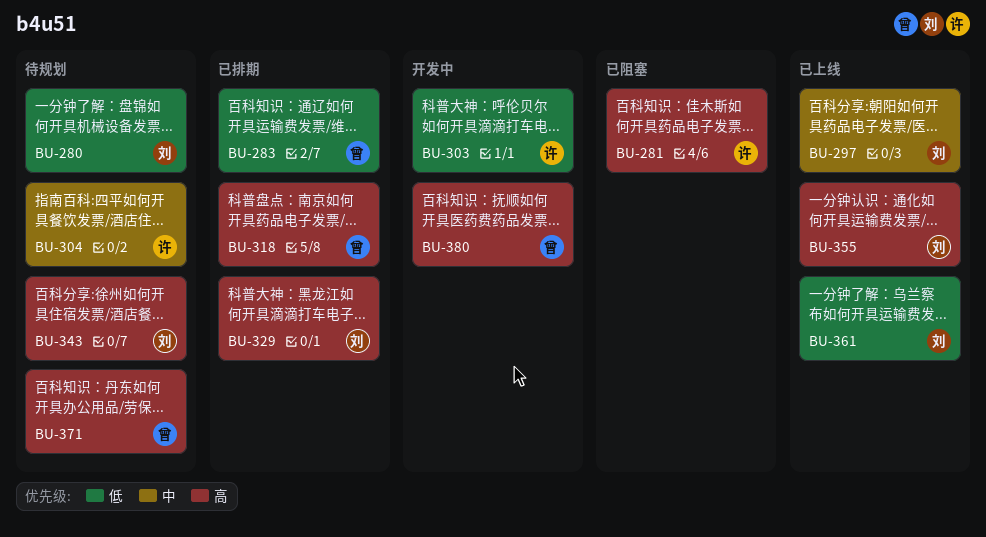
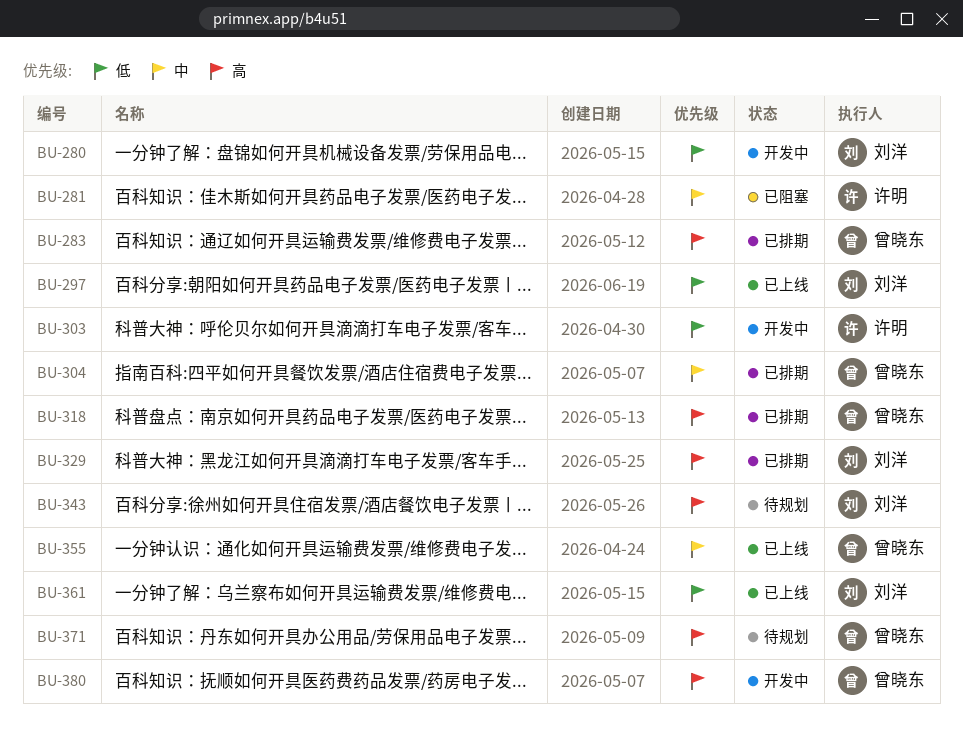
BU-280, status: 待规划 -> 开发中
BU-281, priority: 高 -> 中
BU-283, priority: 低 -> 高
BU-297, priority: 中 -> 低
BU-304, status: 待规划 -> 已排期
BU-304, owner: 许明 -> 曾晓东
BU-355, owner: 刘洋 -> 曾晓东
BU-355, priority: 高 -> 中

